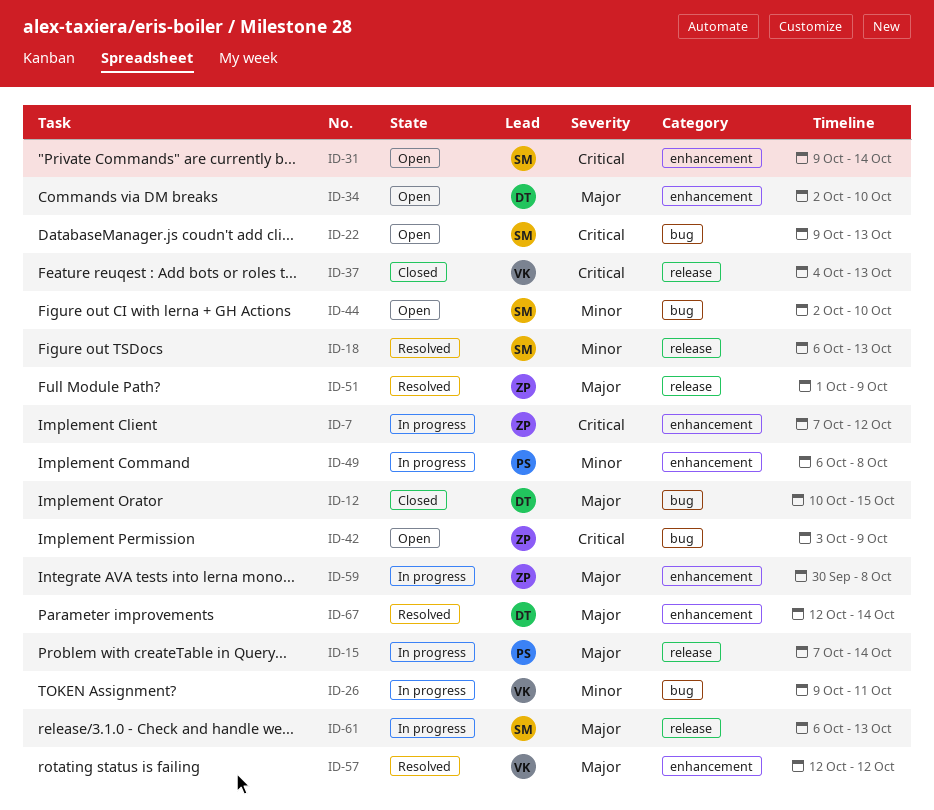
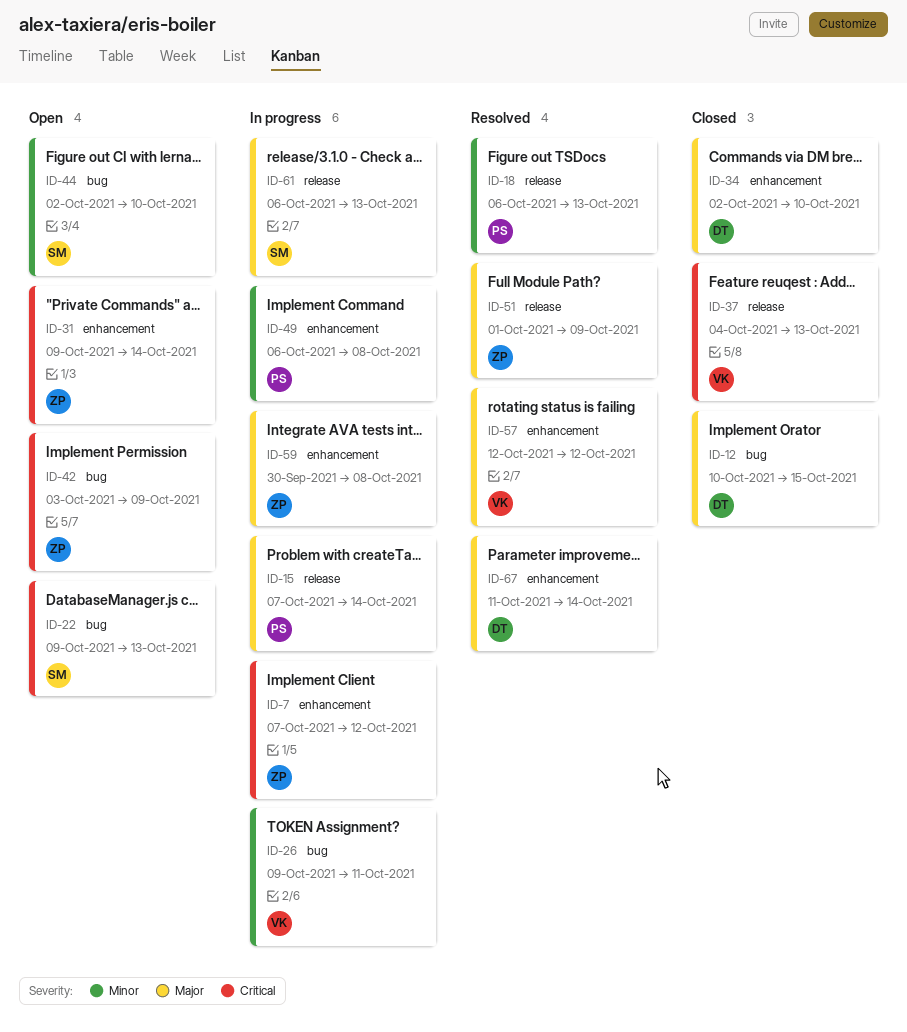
ID-18, owner: SM -> PS
ID-31, owner: SM -> ZP
ID-34, status: Open -> Closed
ID-67, start: Oct 12 -> Oct 11

